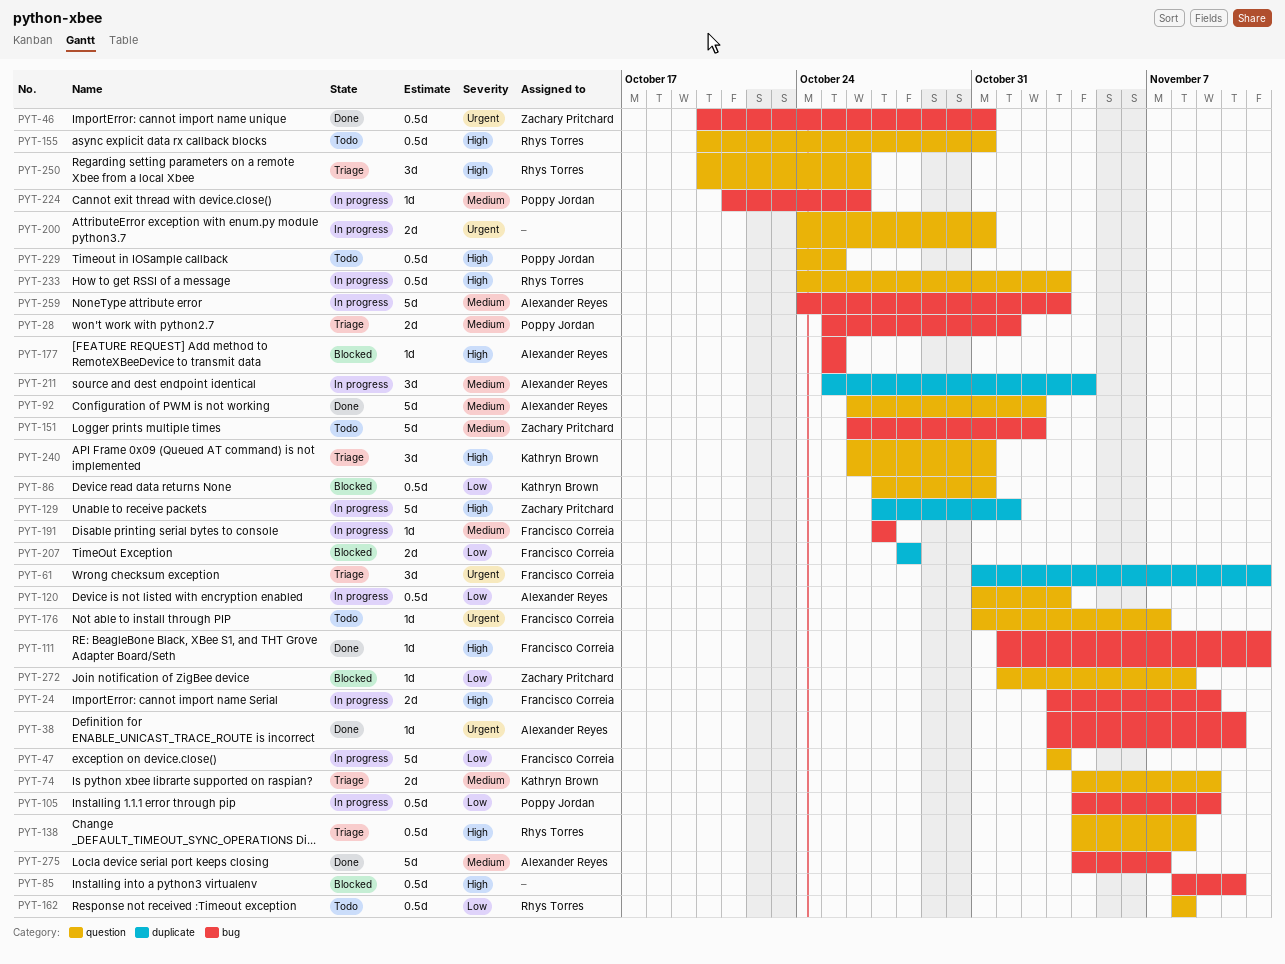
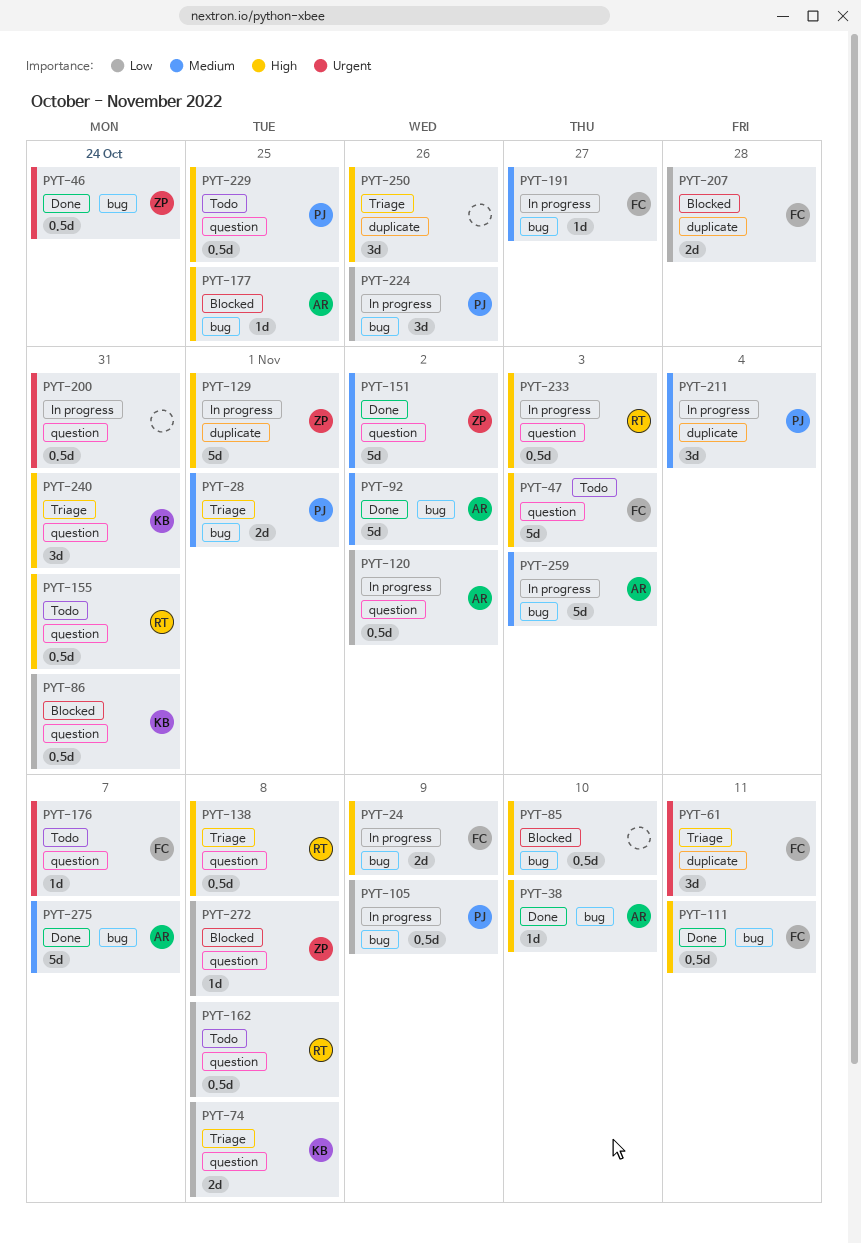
PYT-38, priority: Urgent -> High
PYT-46, due: Oct 31 -> Oct 24
PYT-47, status: In progress -> Todo
PYT-47, priority: Low -> High
PYT-74, priority: Medium -> Low
PYT-74, due: Nov 9 -> Nov 8
PYT-92, label: question -> bug
PYT-111, estimate: 1d -> 0.5d
PYT-120, due: Nov 3 -> Nov 2
PYT-151, status: Todo -> Done
PYT-151, label: bug -> question
PYT-200, estimate: 2d -> 0.5d
PYT-211, owner: Alexander Reyes -> Poppy Jordan
PYT-224, priority: Medium -> Low
PYT-224, estimate: 1d -> 3d
PYT-250, owner: Rhys Torres -> none
PYT-250, label: question -> duplicate

